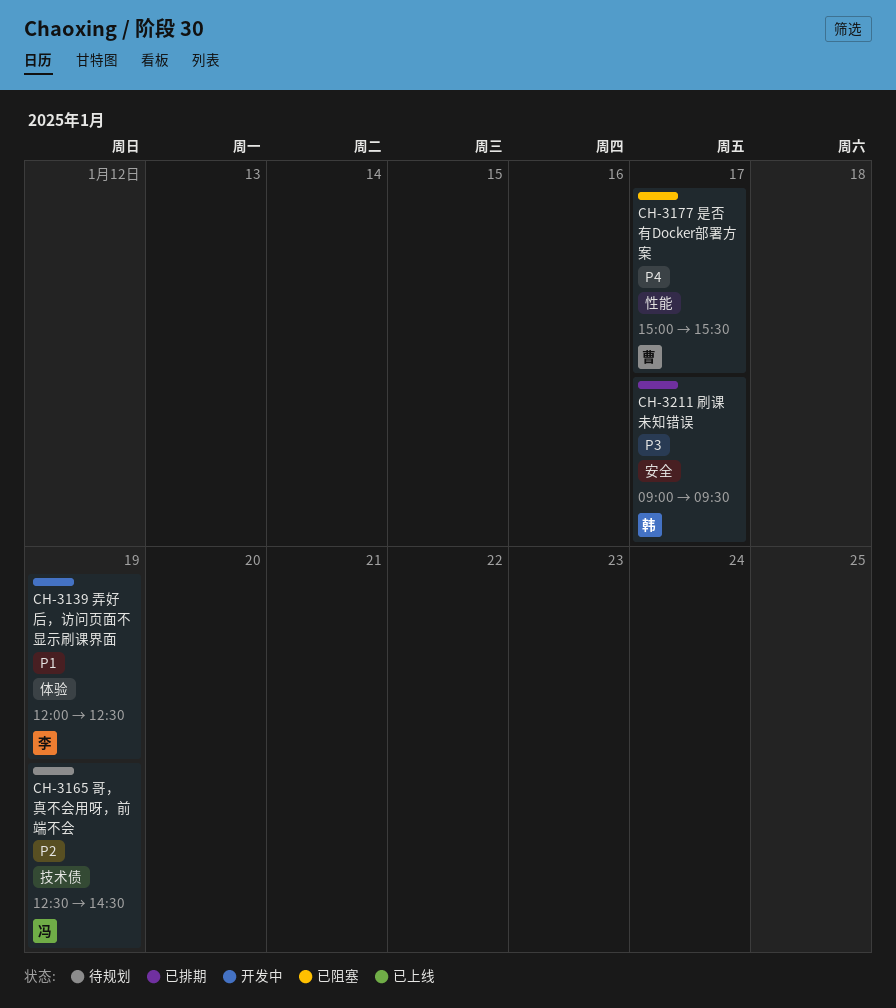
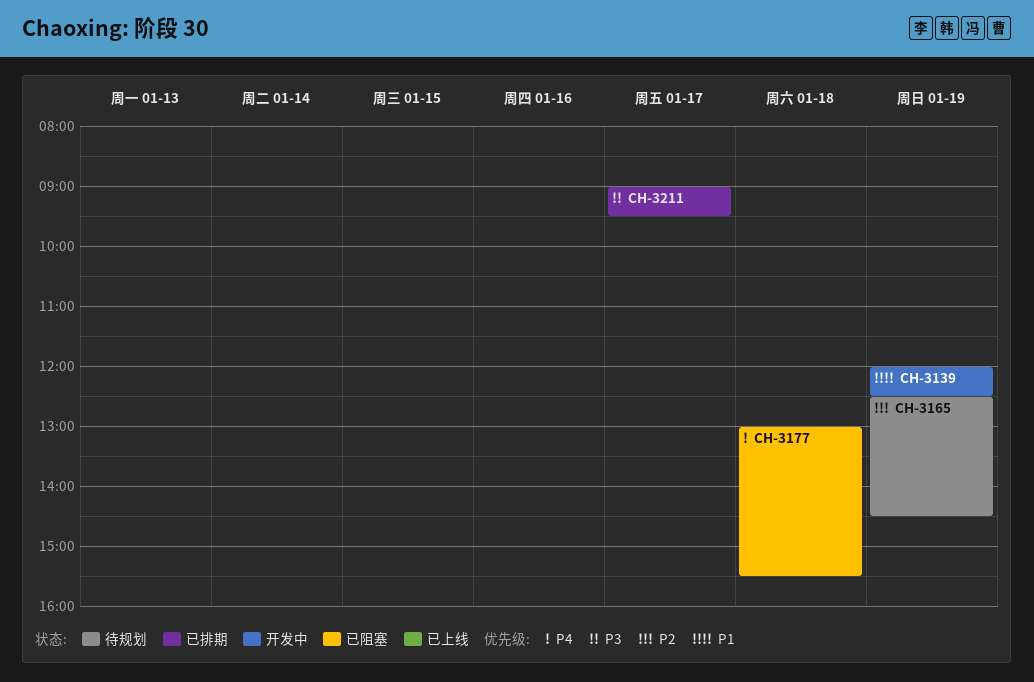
CH-3177, day: Jan 17 -> Jan 18
CH-3177, begins: 15:00 -> 13:00

